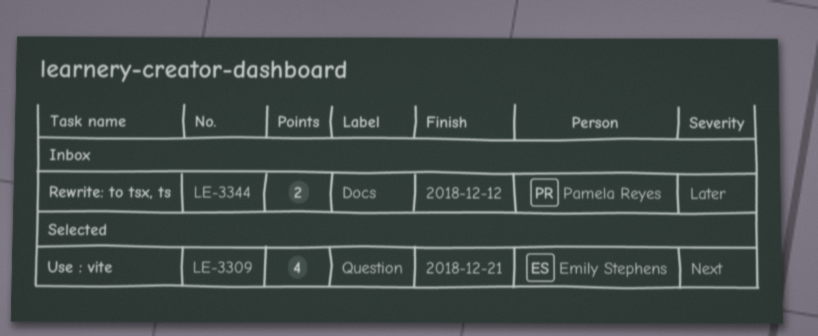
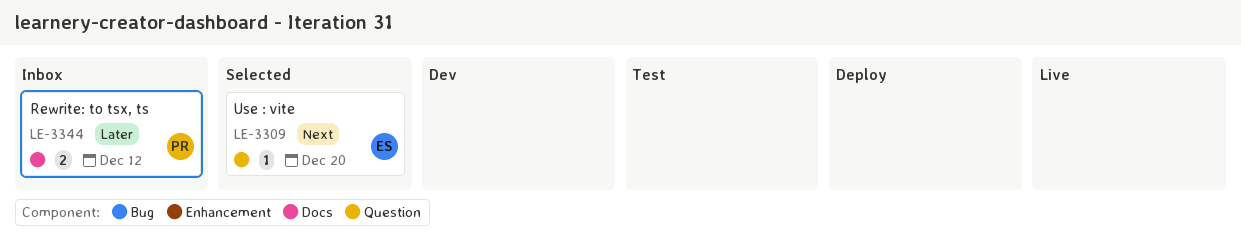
LE-3309, estimate: 4 -> 1
LE-3309, due: Dec 21 -> Dec 20

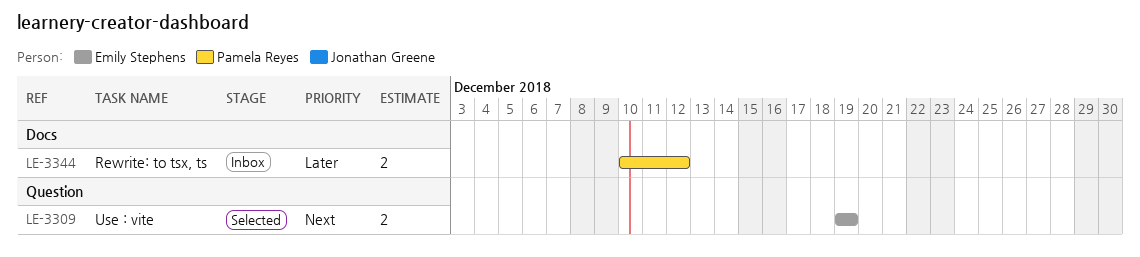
LE-3309, estimate: 1 -> 2
LE-3309, due: Dec 20 -> Dec 19

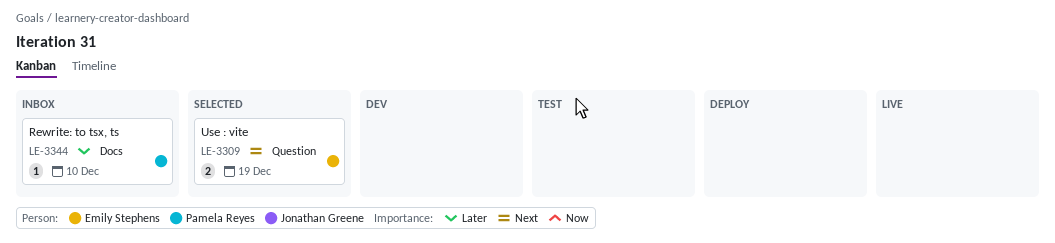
LE-3344, estimate: 2 -> 1
LE-3344, due: Dec 12 -> Dec 10

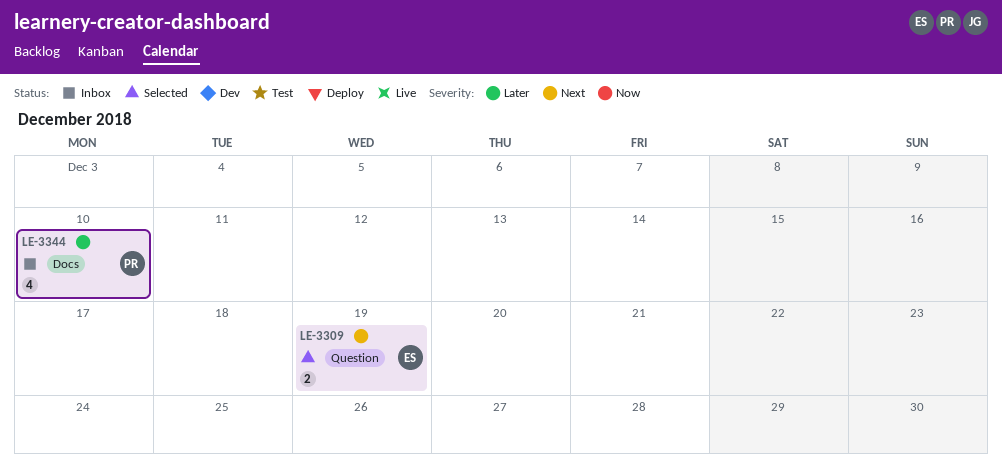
LE-3344, estimate: 1 -> 4

